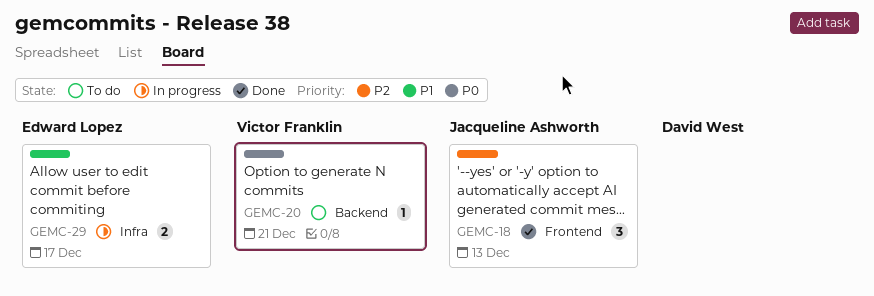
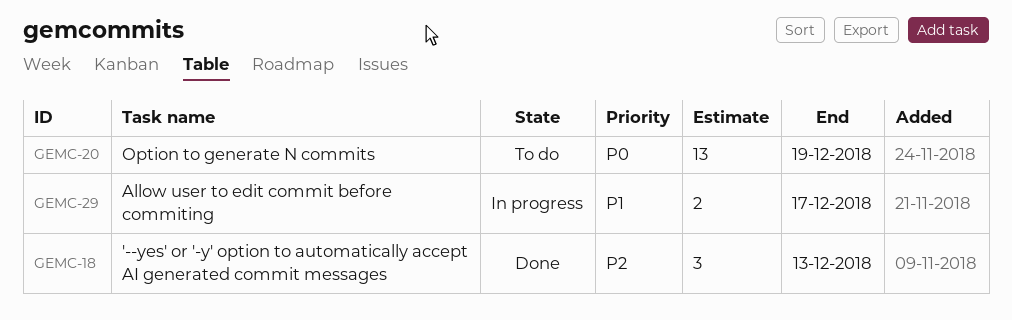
GEMC-20, estimate: 1 -> 13
GEMC-20, due: Dec 21 -> Dec 19

